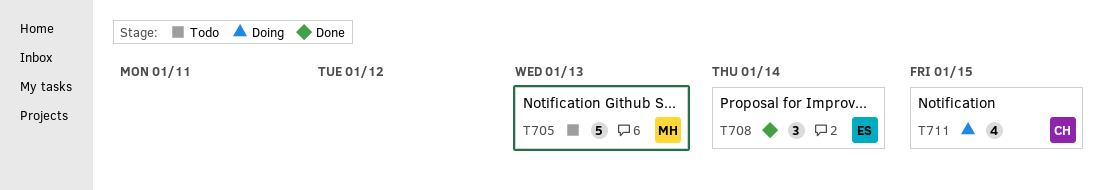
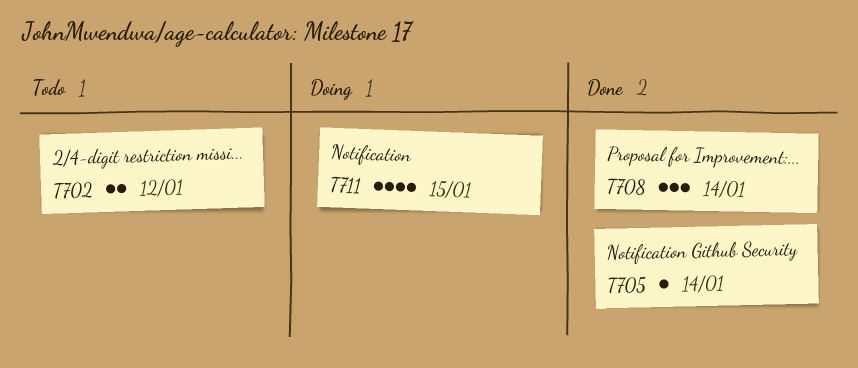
T702: none -> present
T705, status: Todo -> Done
T705, estimate: 5 -> 1
T705, due: Jan 13 -> Jan 14

